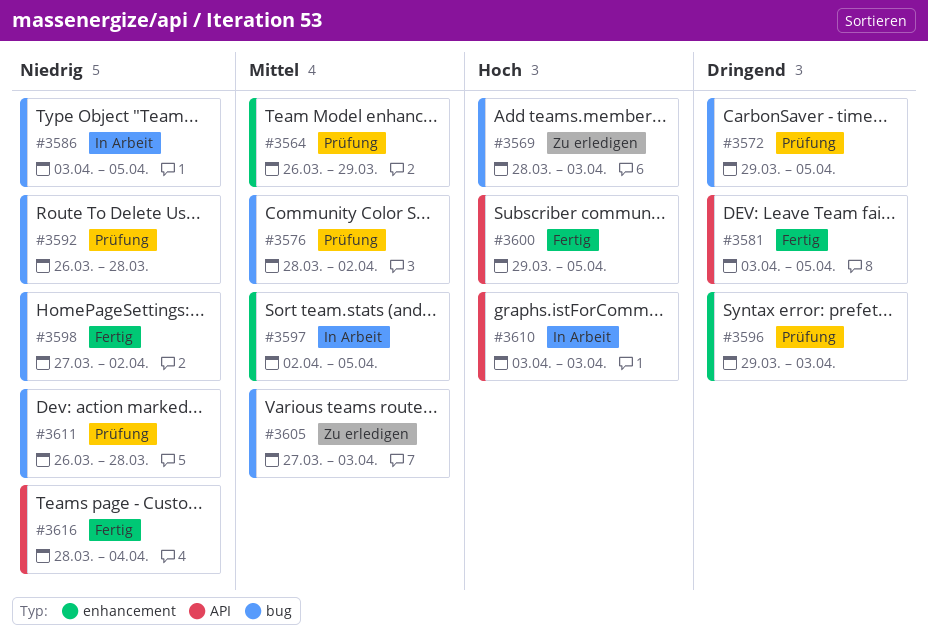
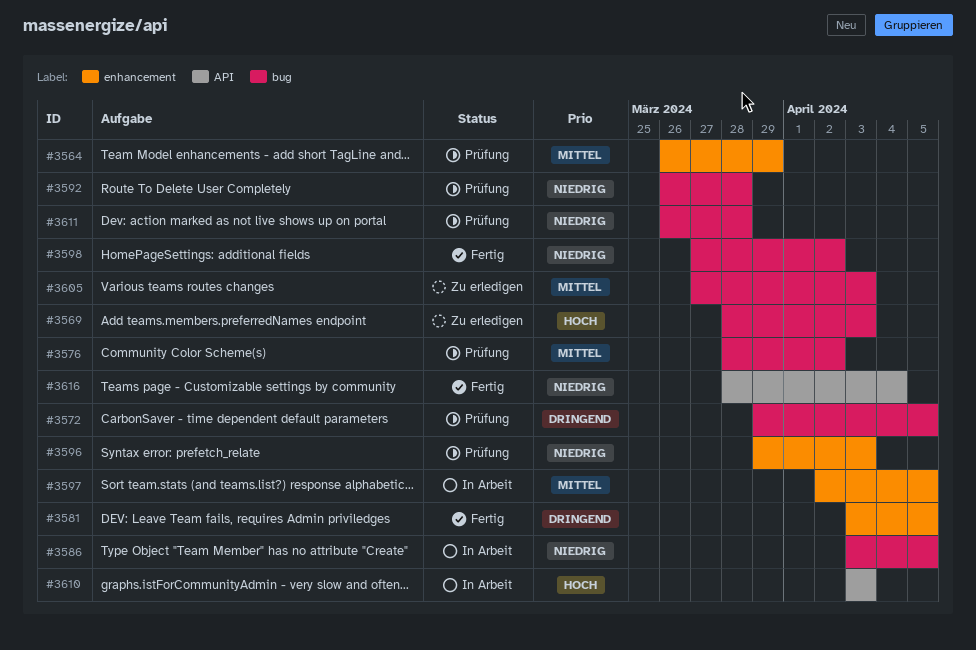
#3581, label: API -> enhancement
#3596, priority: Dringend -> Niedrig
#3600: present -> none

